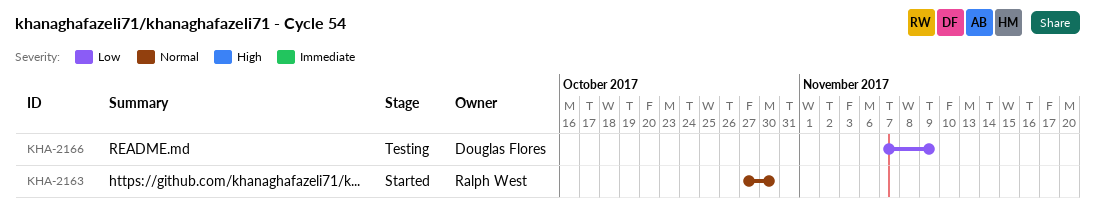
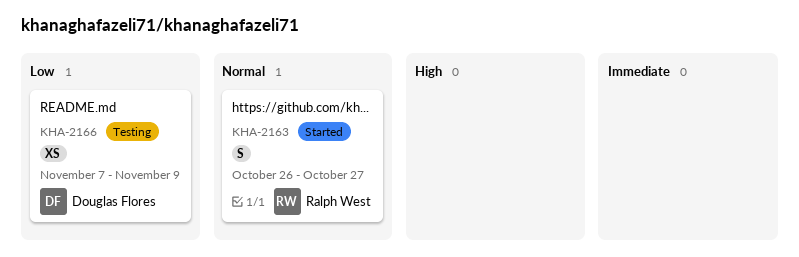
KHA-2163, start: Oct 27 -> Oct 26
KHA-2163, due: Oct 30 -> Oct 27

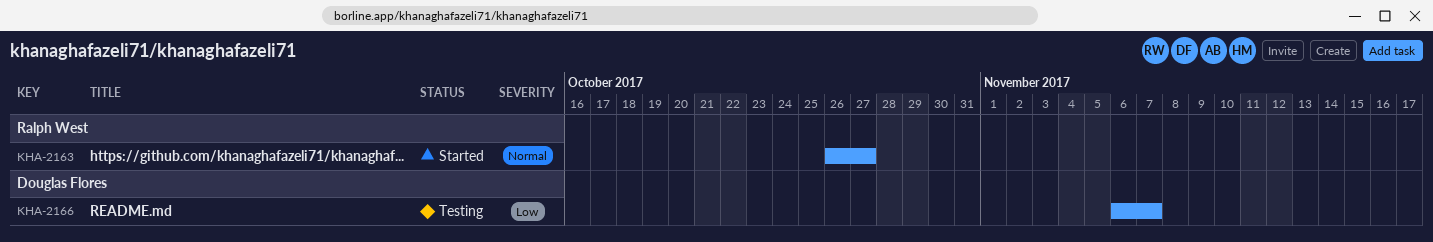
KHA-2166, start: Nov 7 -> Nov 6
KHA-2166, due: Nov 9 -> Nov 7

